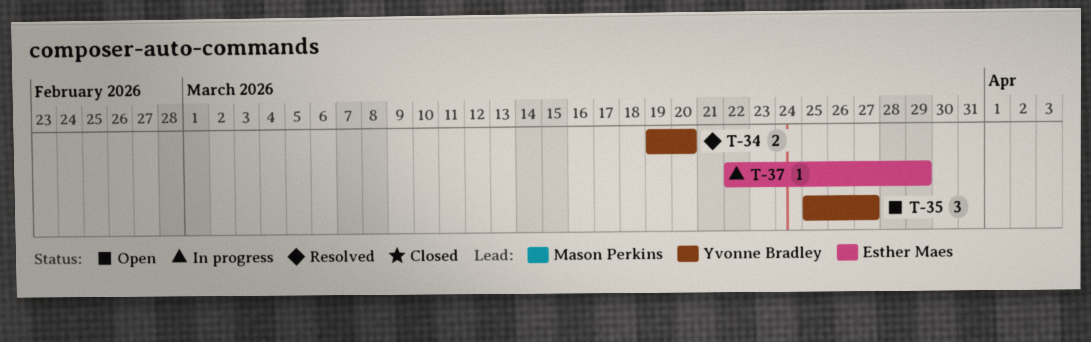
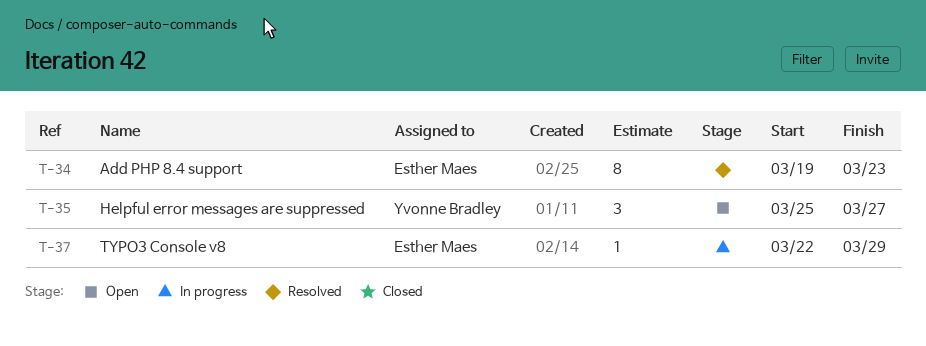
T-34, owner: Yvonne Bradley -> Esther Maes
T-34, estimate: 2 -> 8
T-34, due: Mar 20 -> Mar 23

